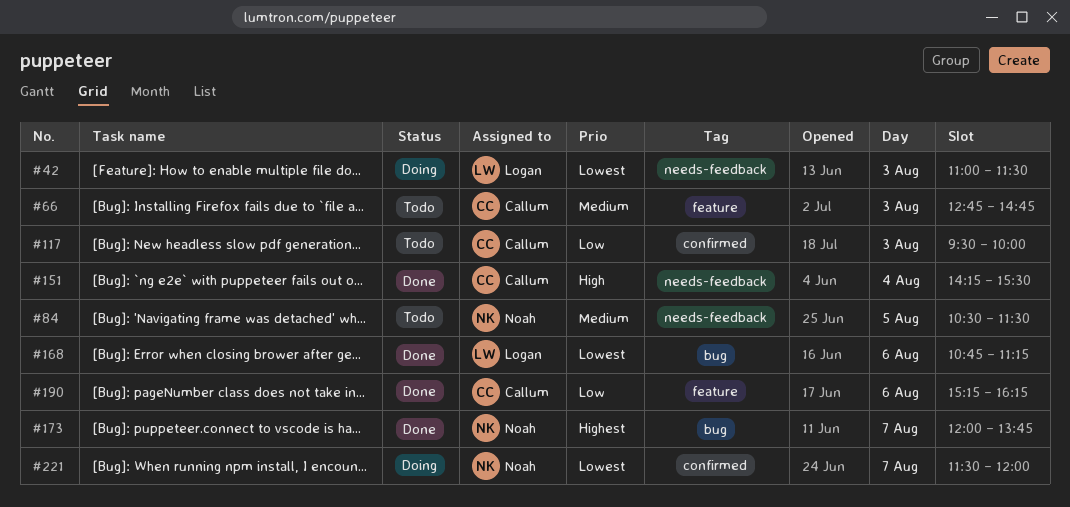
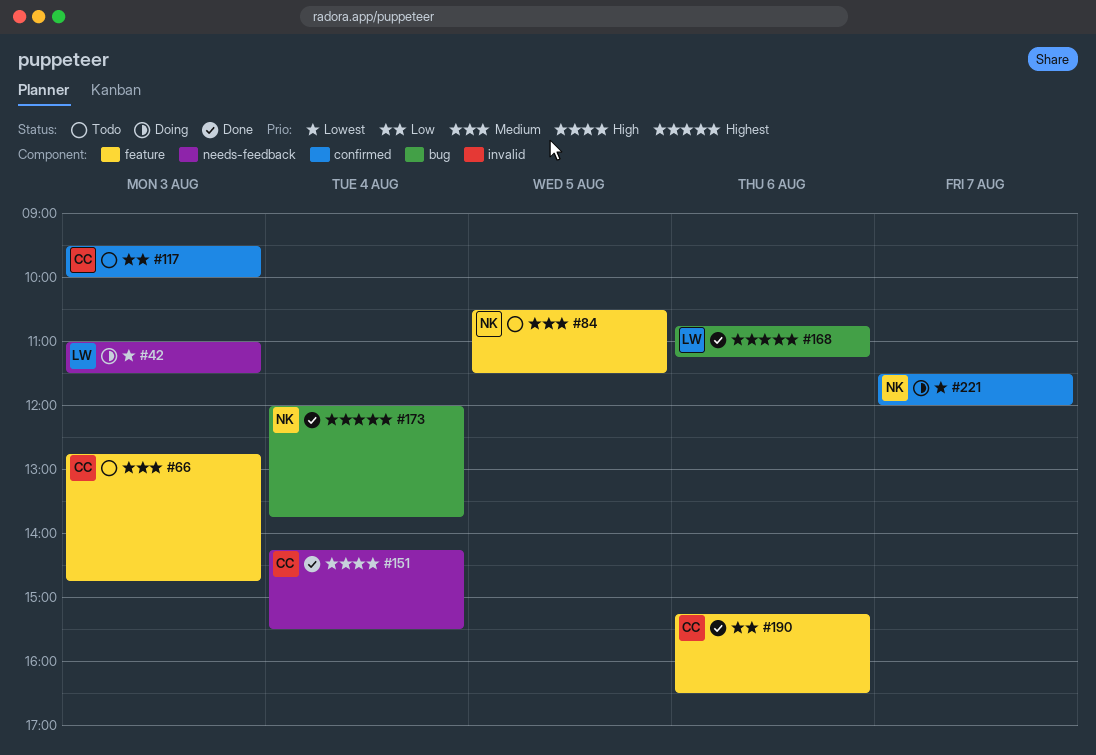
#84, label: needs-feedback -> feature
#168, priority: Lowest -> Highest
#173, day: Aug 7 -> Aug 4
#190, ends: 16:15 -> 16:30

